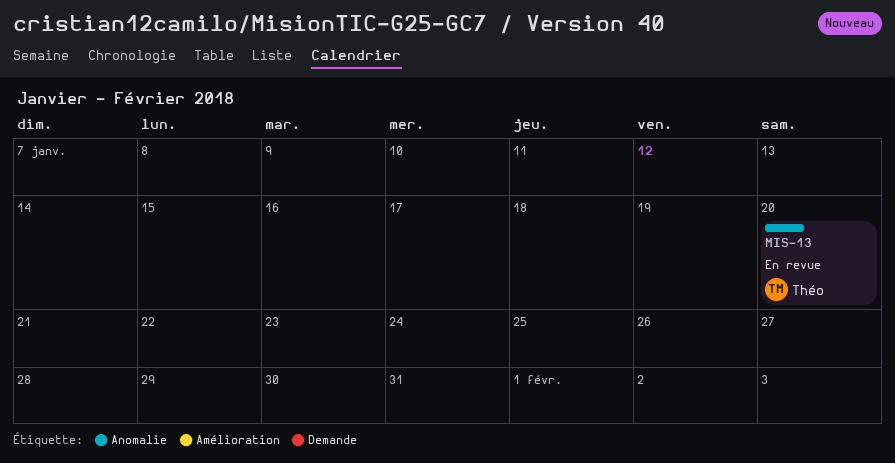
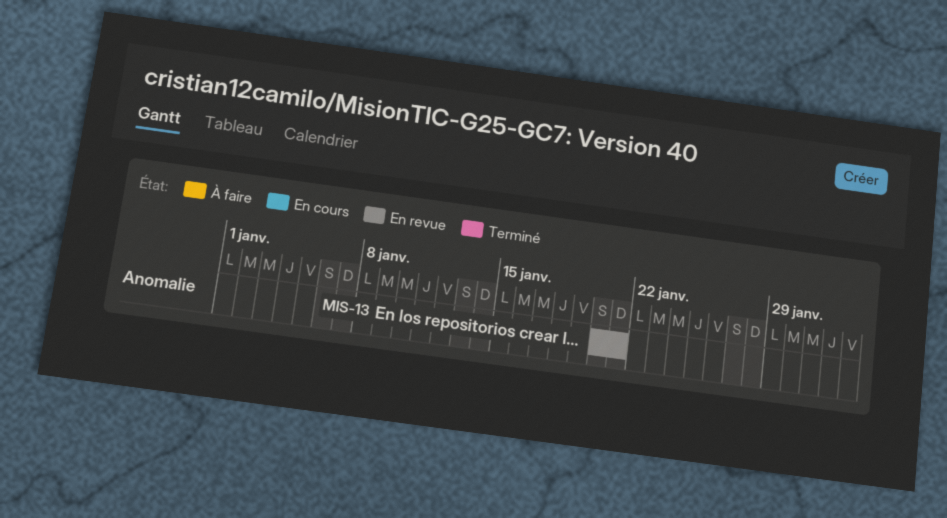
MIS-13, due: Jan 20 -> Jan 21

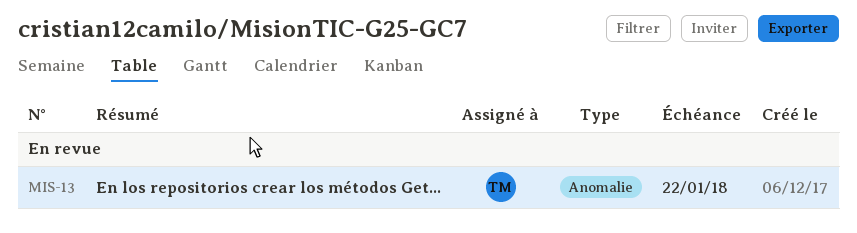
MIS-13, due: Jan 21 -> Jan 22

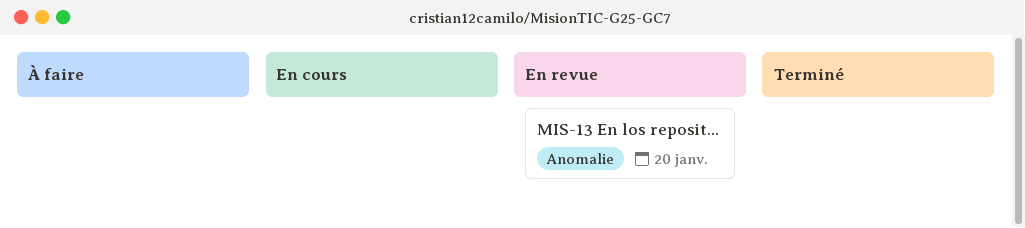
MIS-13, due: Jan 22 -> Jan 20

